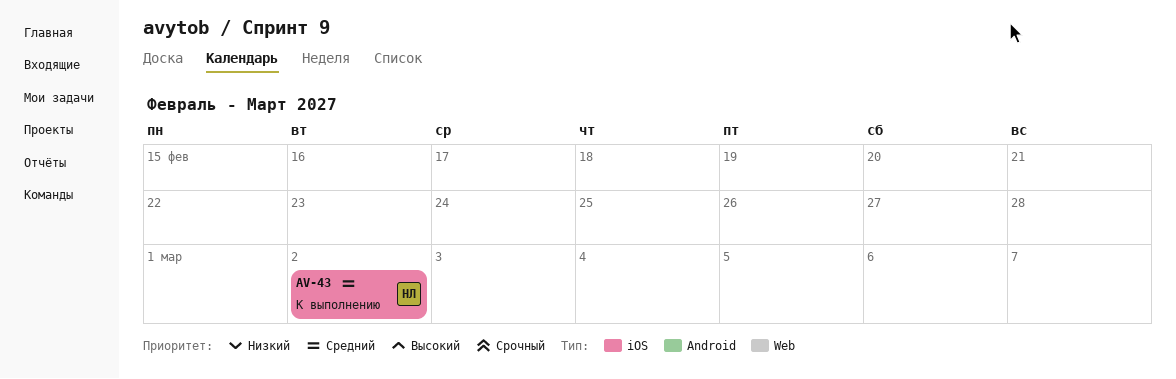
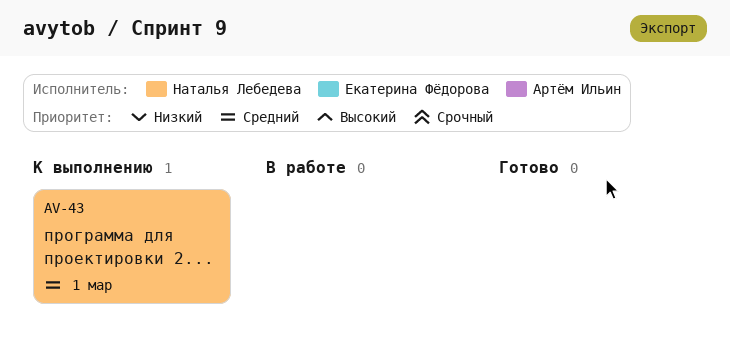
AV-43, due: Mar 2 -> Mar 1

